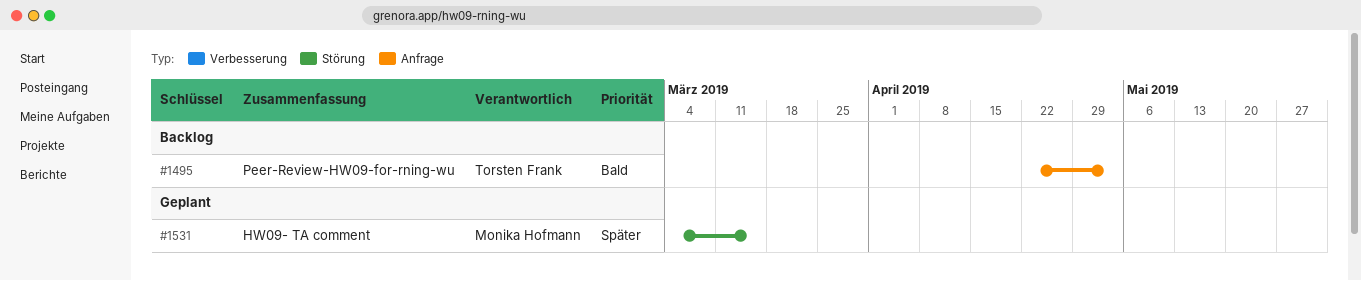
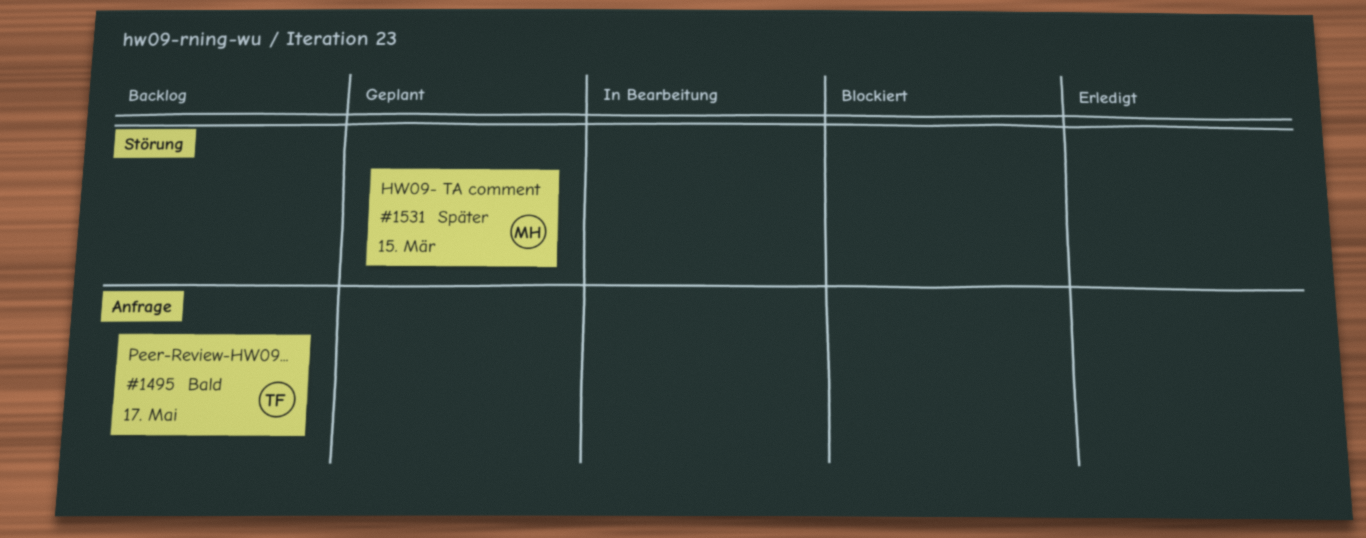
#1495, due: May 3 -> May 17

